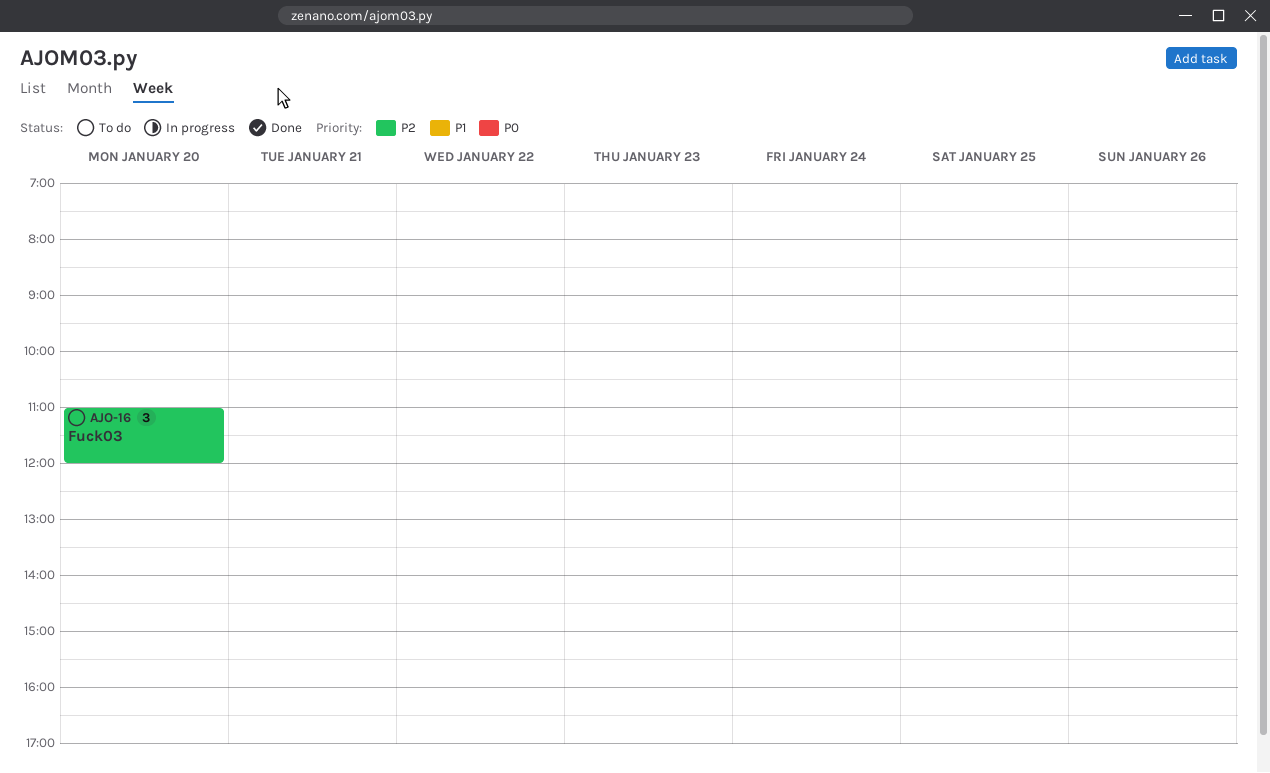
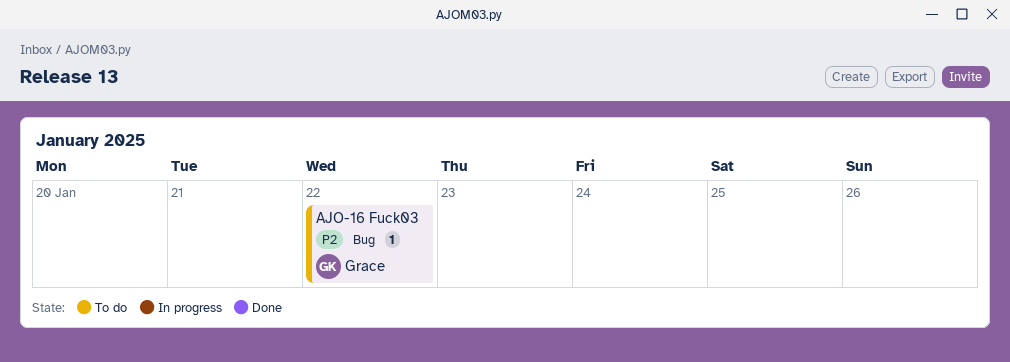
AJO-16, estimate: 3 -> 1
AJO-16, day: Jan 20 -> Jan 22

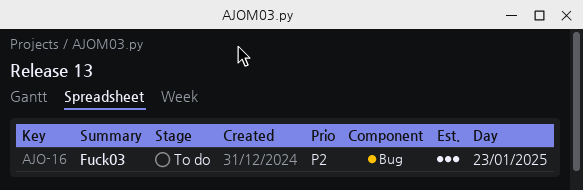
AJO-16, estimate: 1 -> 3
AJO-16, day: Jan 22 -> Jan 23

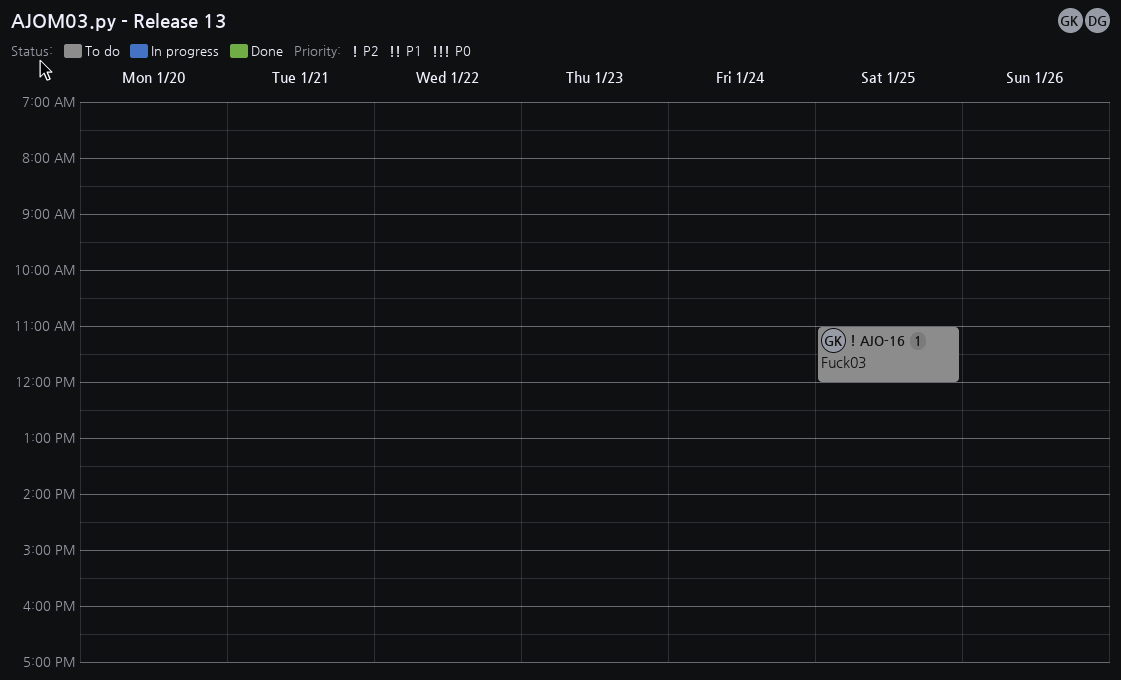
AJO-16, estimate: 3 -> 1
AJO-16, day: Jan 23 -> Jan 25

